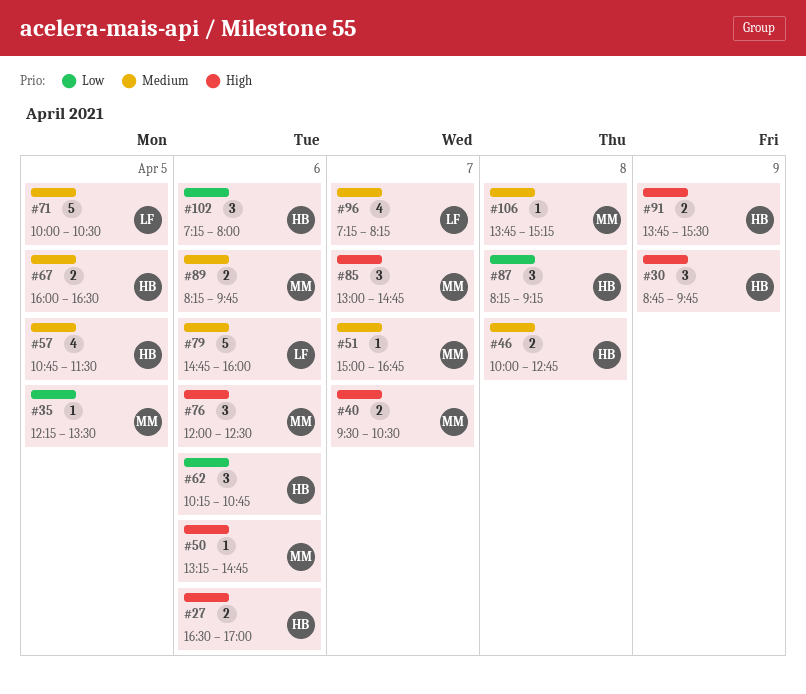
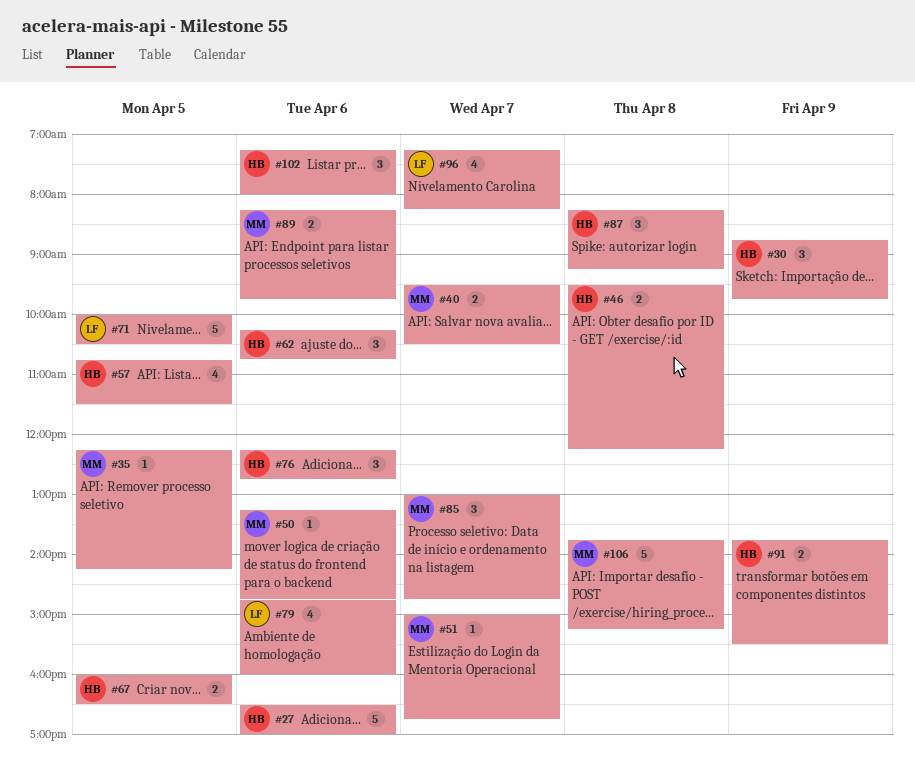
#27, estimate: 2 -> 5
#35, ends: 13:30 -> 14:15
#46, begins: 10:00 -> 09:30
#46, ends: 12:45 -> 12:15
#76, owner: MM -> HB
#76, begins: 12:00 -> 12:15
#76, ends: 12:30 -> 12:45
#79, estimate: 5 -> 4
#106, estimate: 1 -> 5

